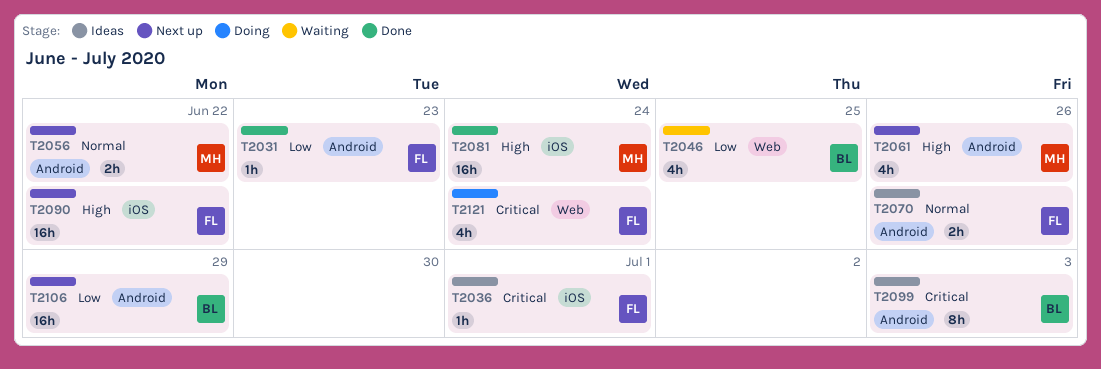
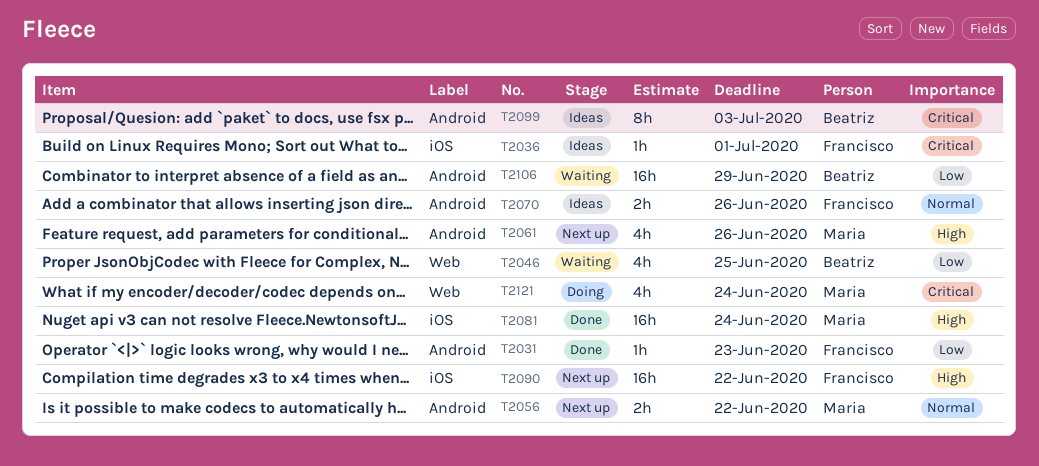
T2106, status: Next up -> Waiting
T2121, owner: Francisco -> Maria

